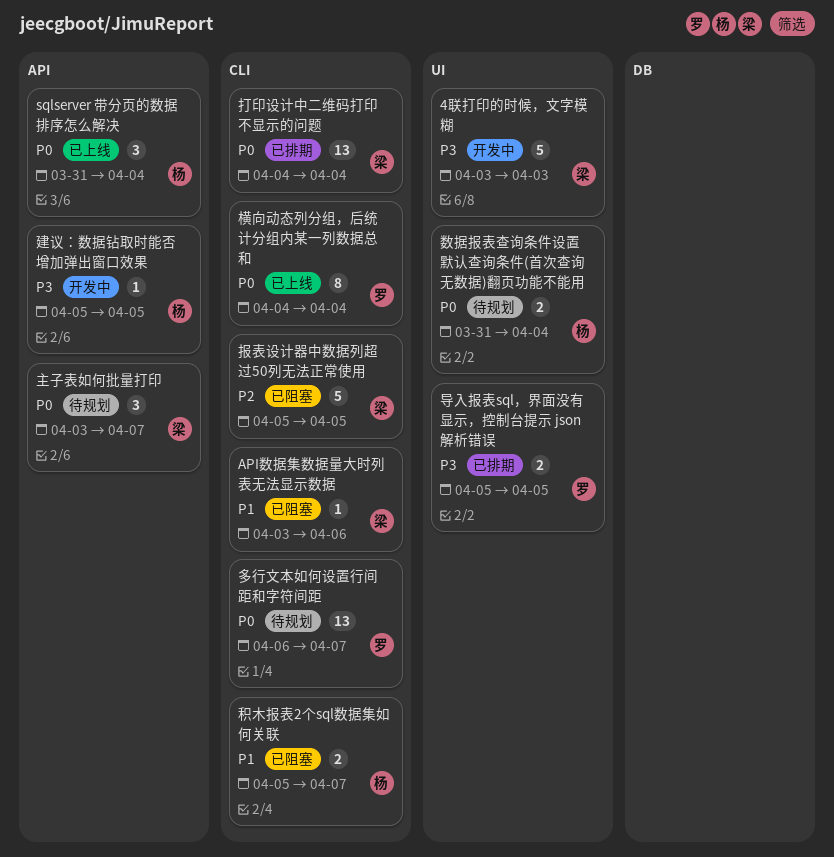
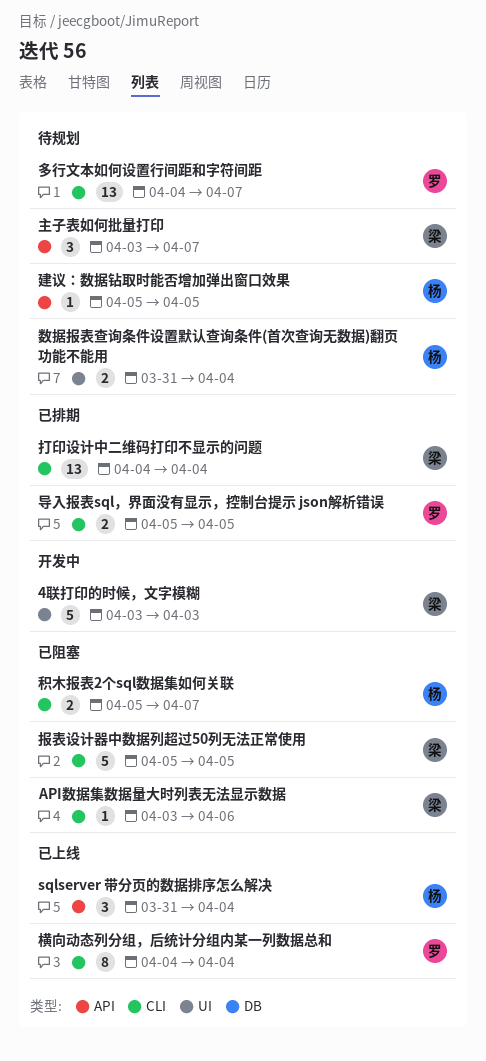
多行文本如何设置行间距和字符间距, start: Apr 6 -> Apr 4
导入报表sql，界面没有显示，控制台提示 json解析错误, label: UI -> CLI
建议：数据钻取时能否增加弹出窗口效果, status: 开发中 -> 待规划

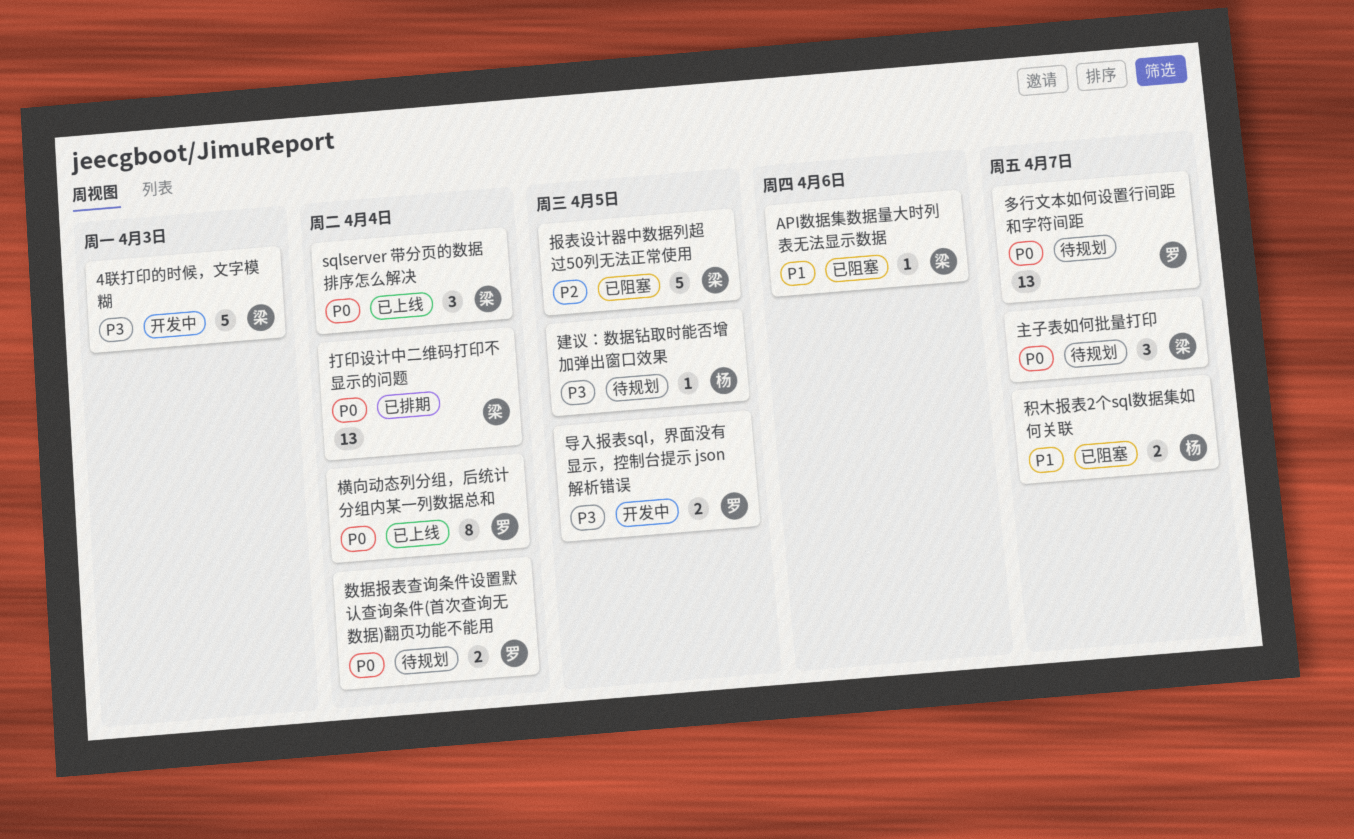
sqlserver 带分页的数据排序怎么解决, owner: 杨 -> 梁
导入报表sql，界面没有显示，控制台提示 json解析错误, status: 已排期 -> 开发中
数据报表查询条件设置默认查询条件(首次查询无数据)翻页功能不能用, owner: 杨 -> 罗

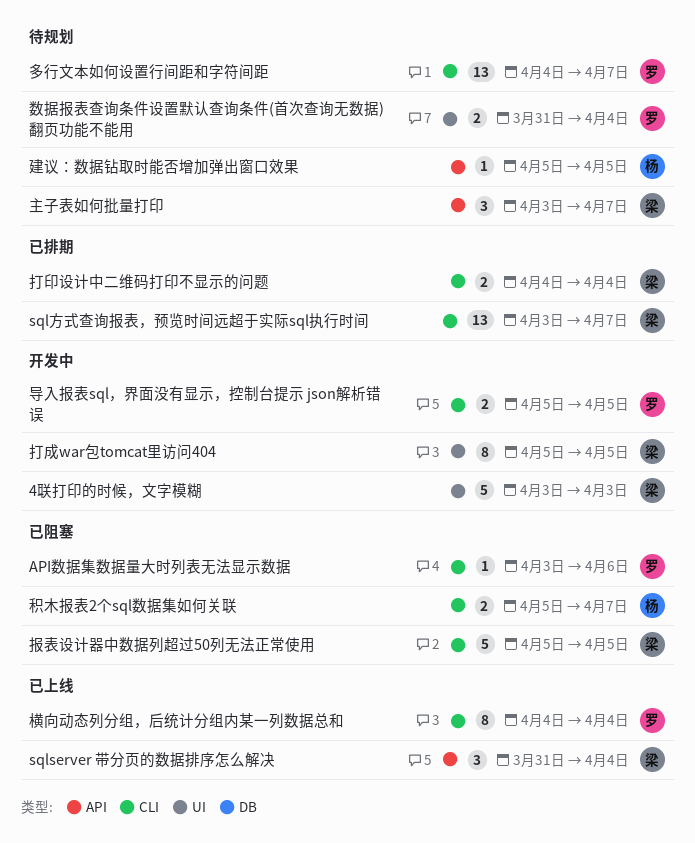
API数据集数据量大时列表无法显示数据, owner: 梁 -> 罗
sql方式查询报表，预览时间远超于实际sql执行时间: none -> present
打印设计中二维码打印不显示的问题, estimate: 13 -> 2
打成war包tomcat里访问404: none -> present

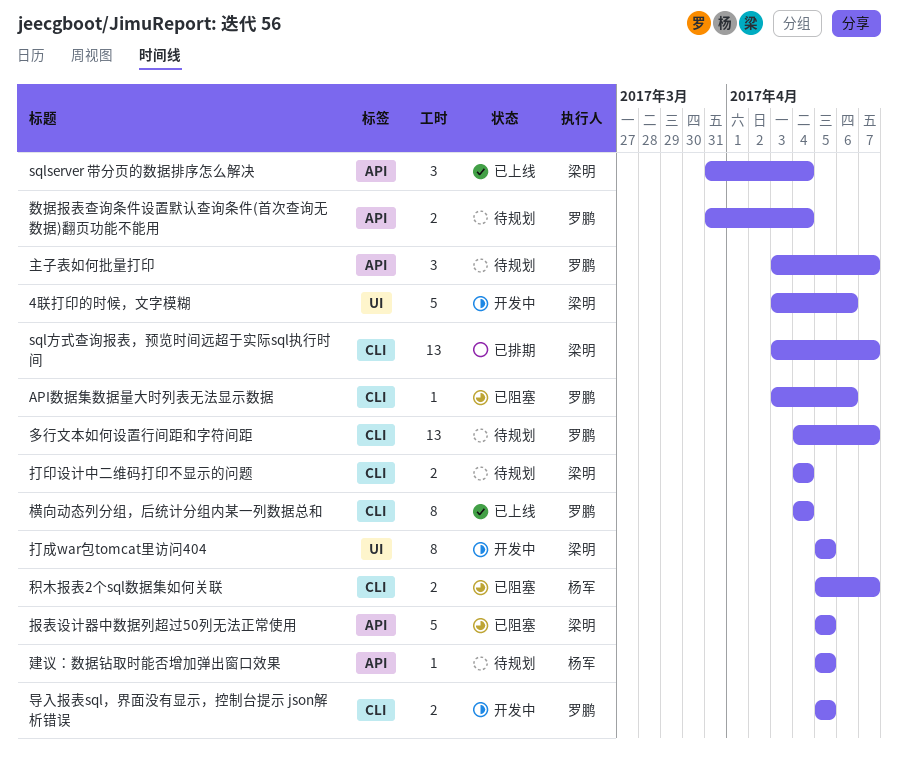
4联打印的时候，文字模糊, due: Apr 3 -> Apr 6
主子表如何批量打印, owner: 梁明 -> 罗鹏
打印设计中二维码打印不显示的问题, status: 已排期 -> 待规划
报表设计器中数据列超过50列无法正常使用, label: CLI -> API
数据报表查询条件设置默认查询条件(首次查询无数据)翻页功能不能用, label: UI -> API

